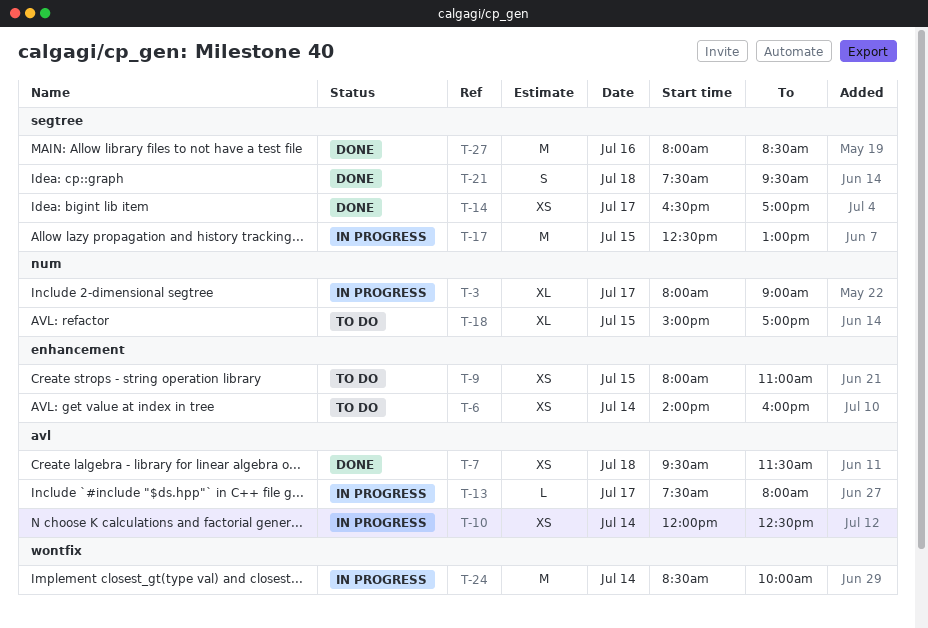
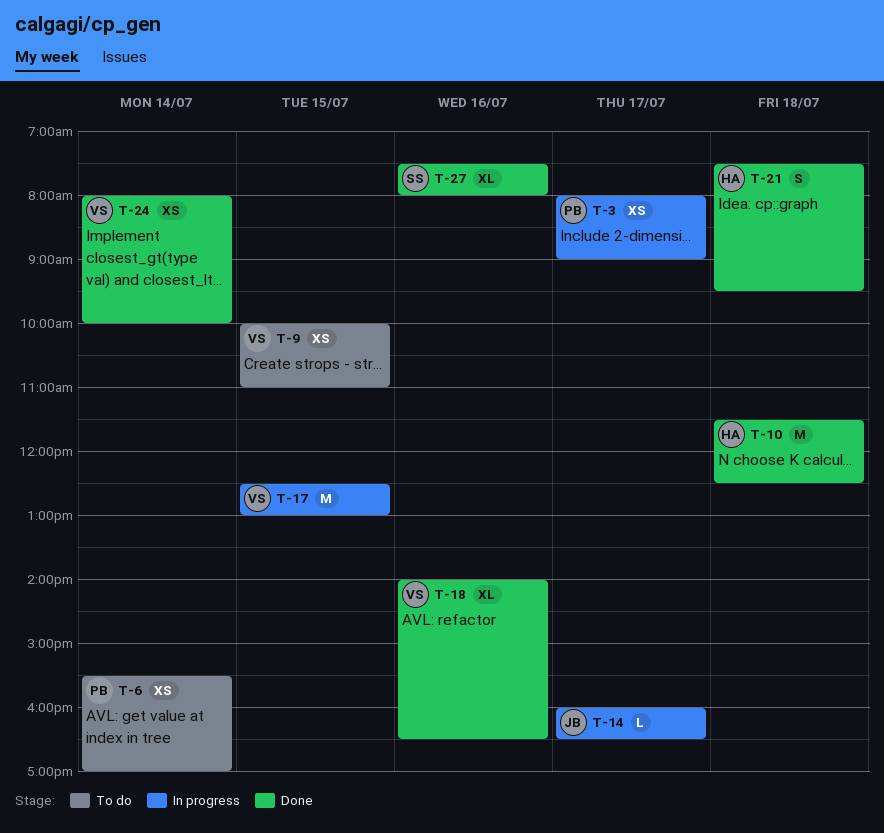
T-3, estimate: XL -> XS
T-6, begins: 14:00 -> 15:30
T-6, ends: 16:00 -> 17:00
T-7: present -> none
T-9, begins: 08:00 -> 10:00
T-10, status: In progress -> Done
T-10, estimate: XS -> M
T-10, day: Jul 14 -> Jul 18
T-10, begins: 12:00 -> 11:30
T-13: present -> none
T-14, status: Done -> In progress
T-14, estimate: XS -> L
T-14, begins: 16:30 -> 16:00
T-14, ends: 17:00 -> 16:30
T-18, status: To do -> Done
T-18, day: Jul 15 -> Jul 16
T-18, begins: 15:00 -> 14:00
T-18, ends: 17:00 -> 16:30
T-24, status: In progress -> Done
T-24, estimate: M -> XS
T-24, begins: 08:30 -> 08:00
T-27, estimate: M -> XL
T-27, begins: 08:00 -> 07:30
T-27, ends: 08:30 -> 08:00

